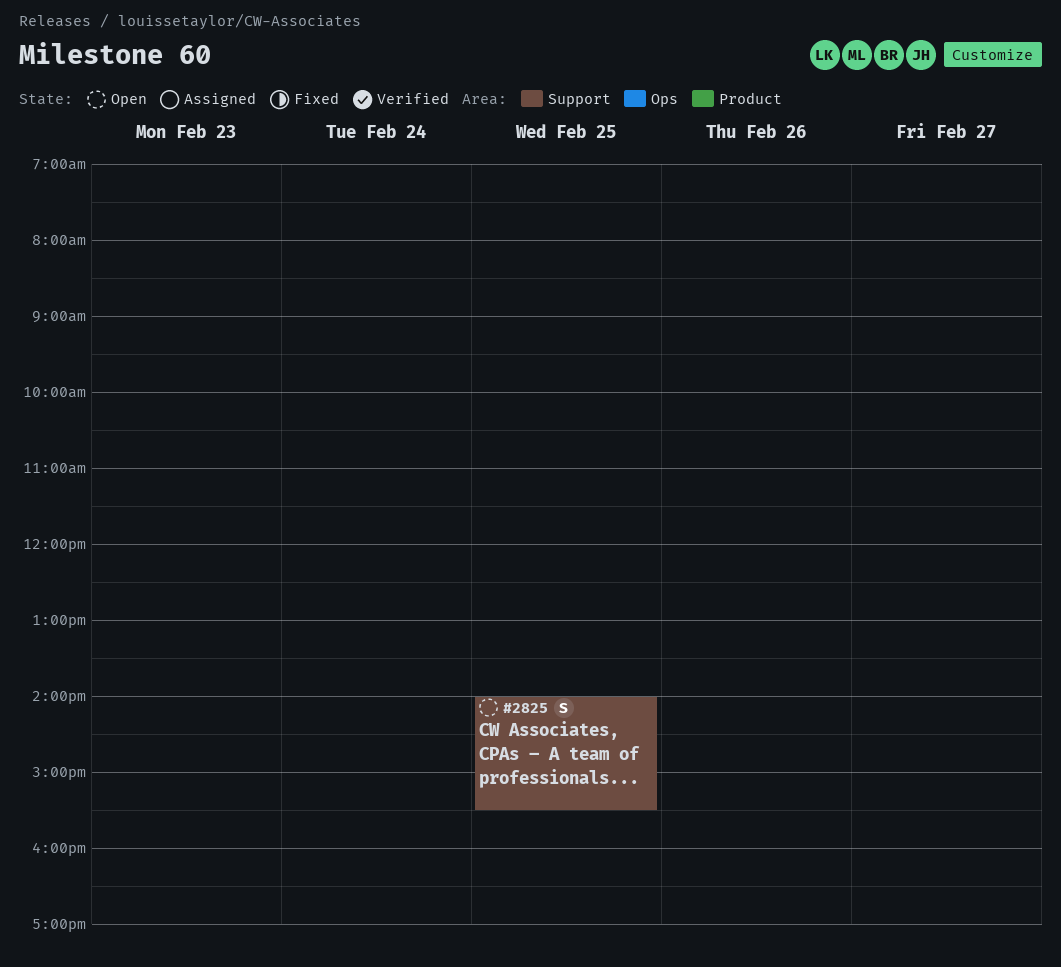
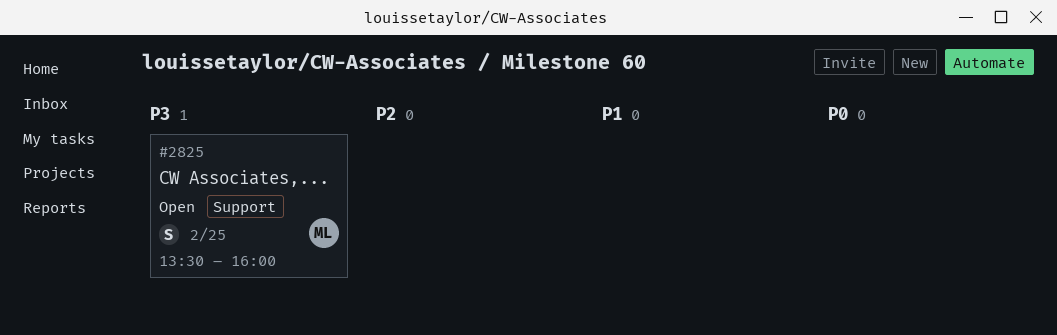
#2825, begins: 14:00 -> 13:30
#2825, ends: 15:30 -> 16:00

